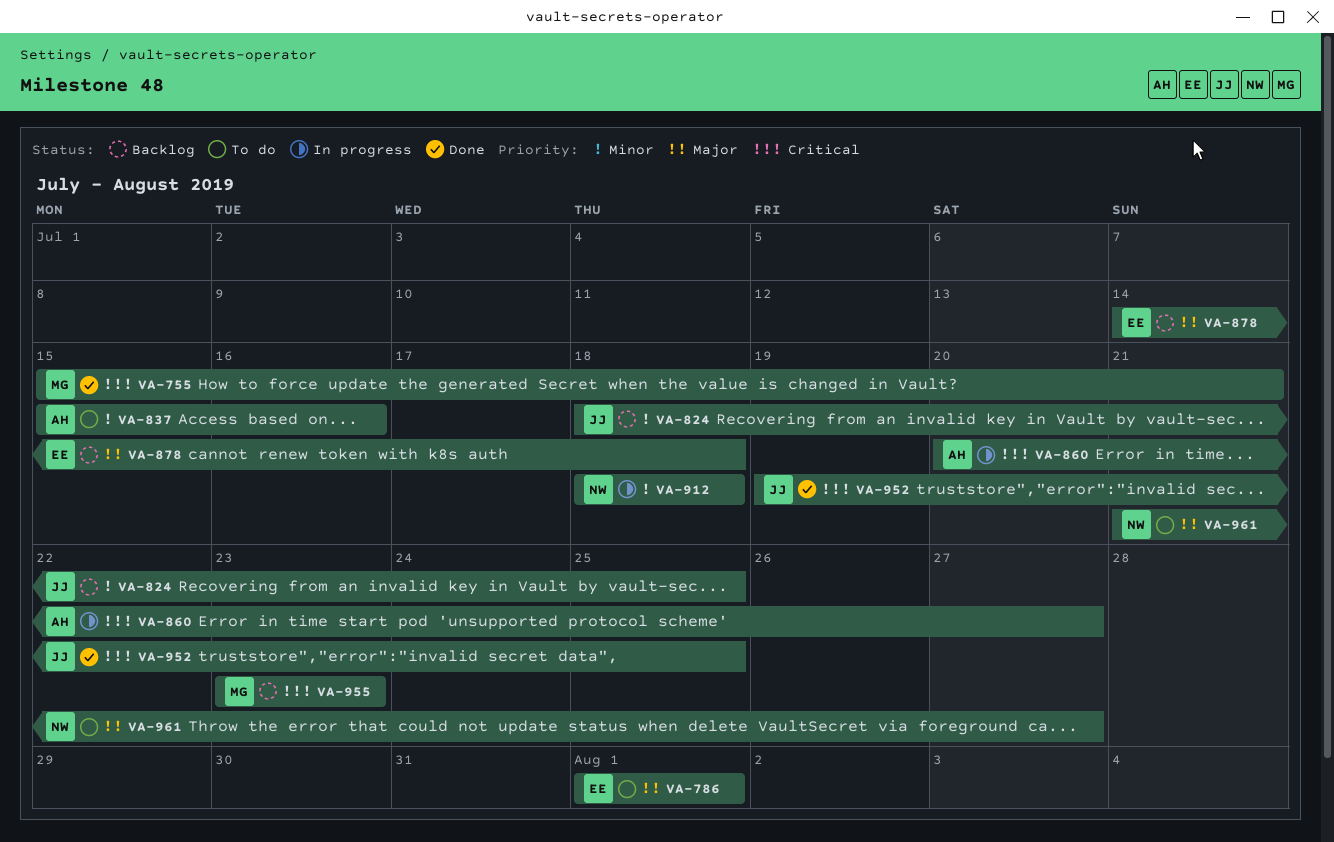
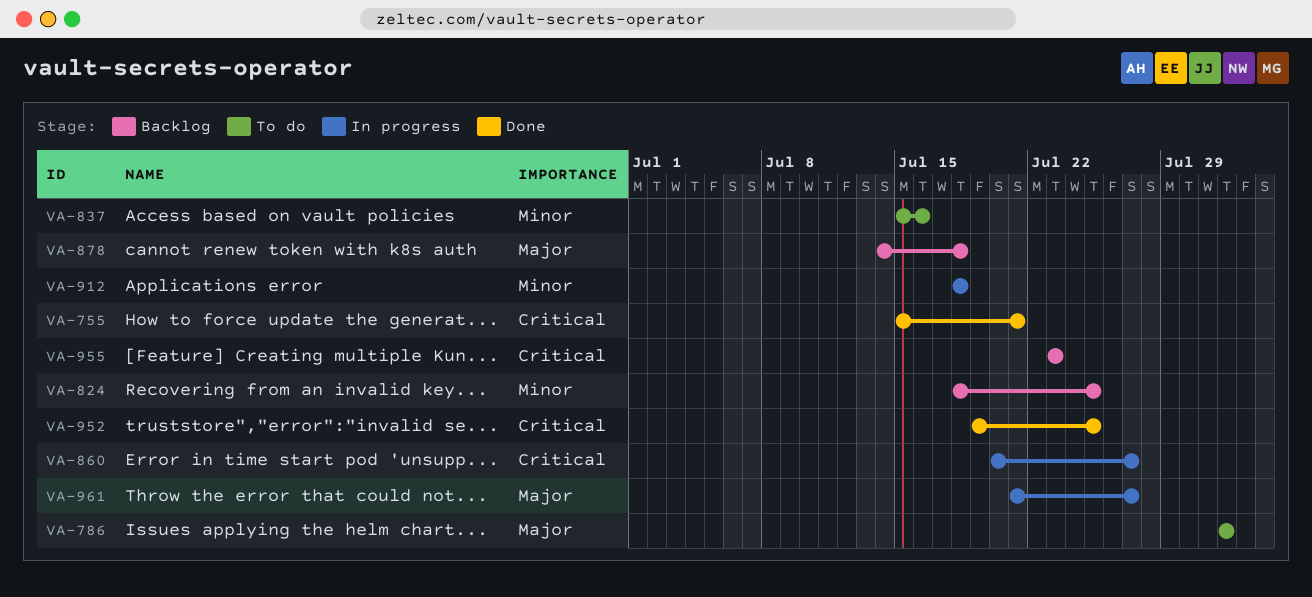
VA-961, status: To do -> In progress

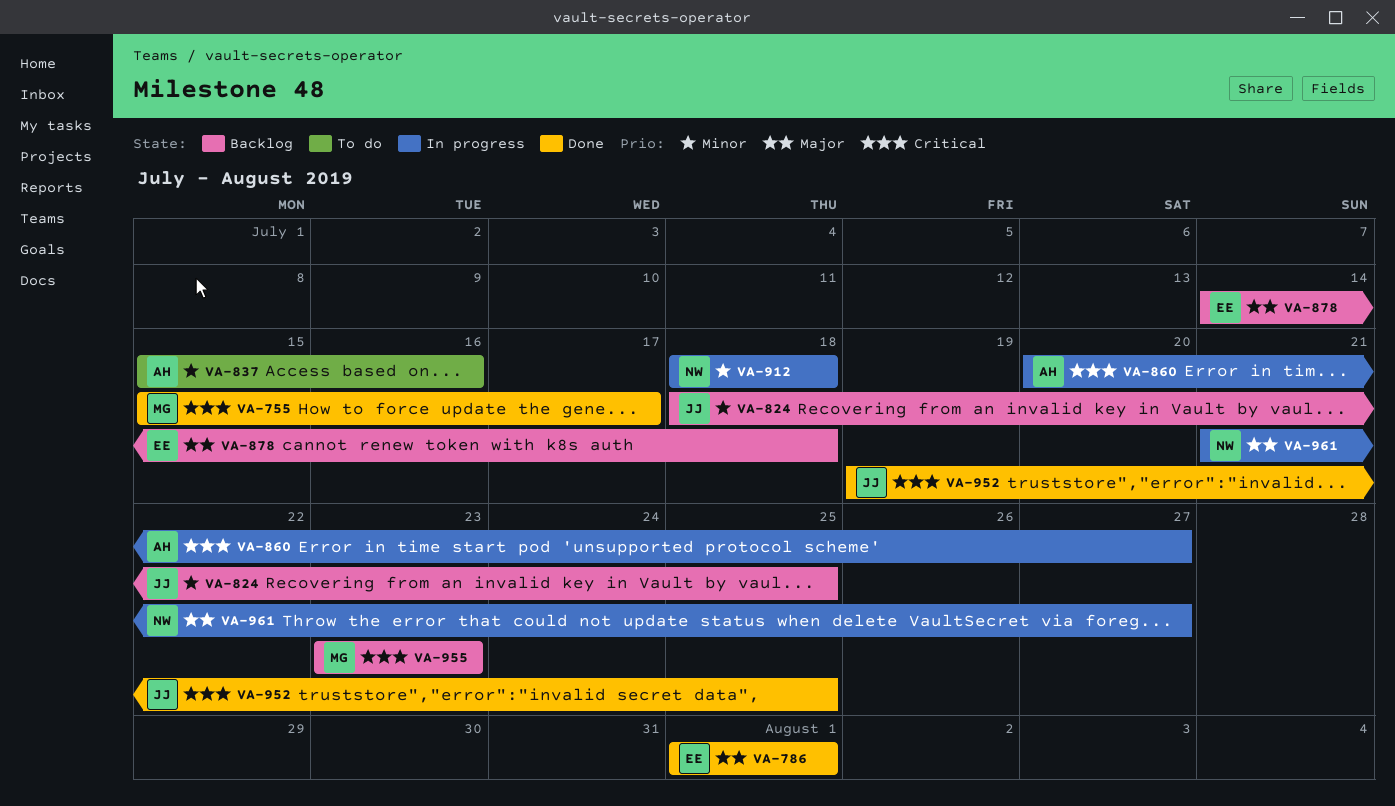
VA-755, due: Jul 21 -> Jul 17
VA-786, status: To do -> Done

